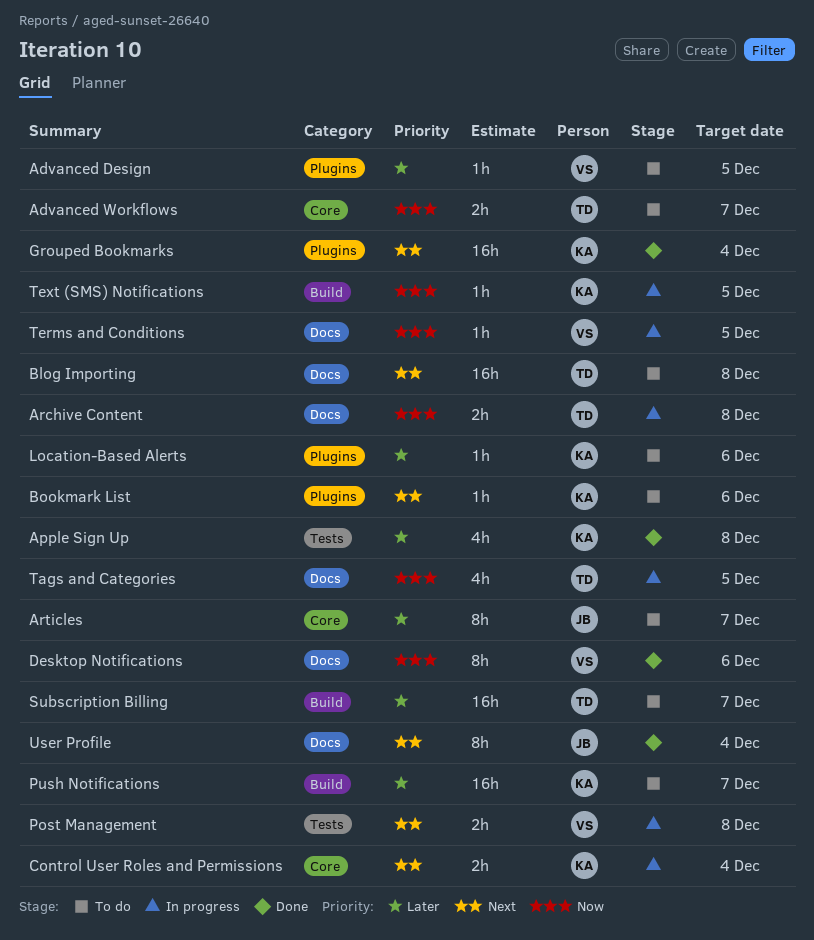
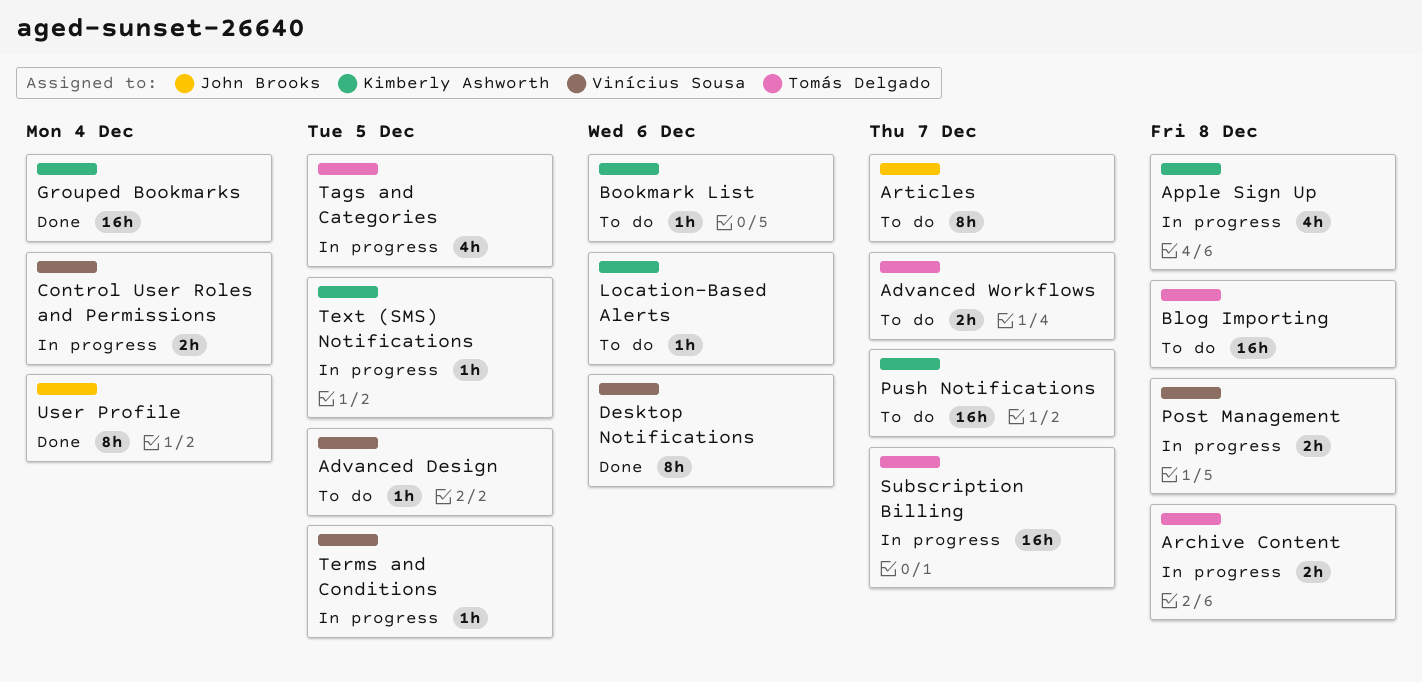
Apple Sign Up, status: Done -> In progress
Control User Roles and Permissions, owner: Kimberly Ashworth -> Vinícius Sousa
Subscription Billing, status: To do -> In progress

